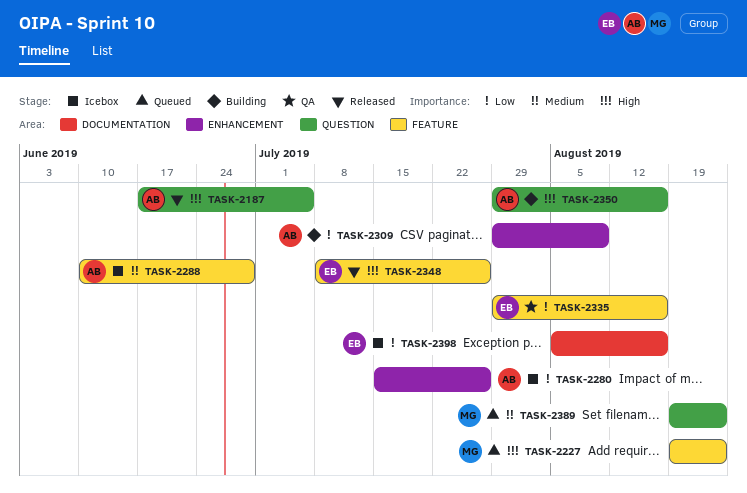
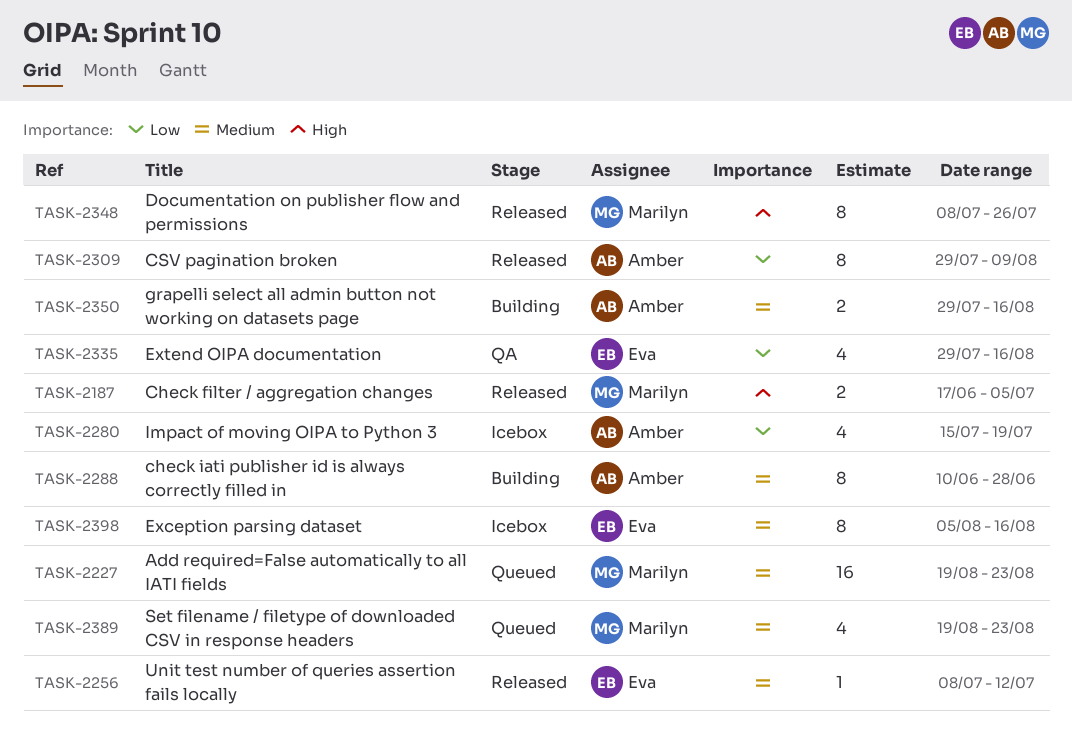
TASK-2187, owner: Amber -> Marilyn
TASK-2227, priority: High -> Medium
TASK-2256: none -> present
TASK-2280, due: Jul 26 -> Jul 19
TASK-2288, status: Icebox -> Building
TASK-2309, status: Building -> Released
TASK-2348, owner: Eva -> Marilyn
TASK-2350, priority: High -> Medium
TASK-2398, priority: Low -> Medium

